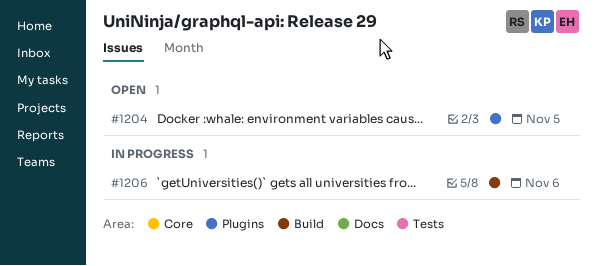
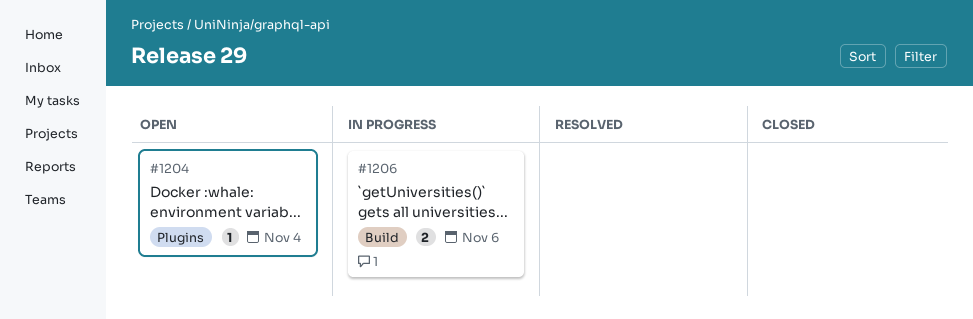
#1204, due: Nov 5 -> Nov 4

